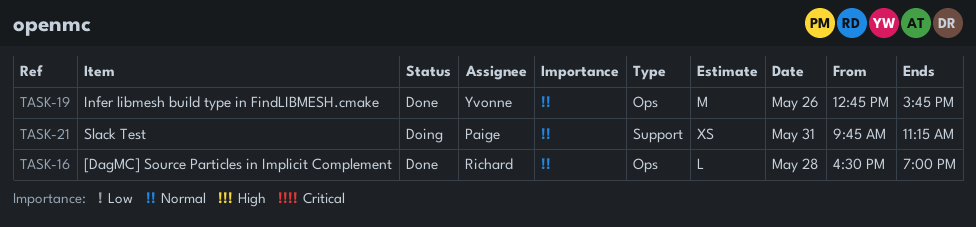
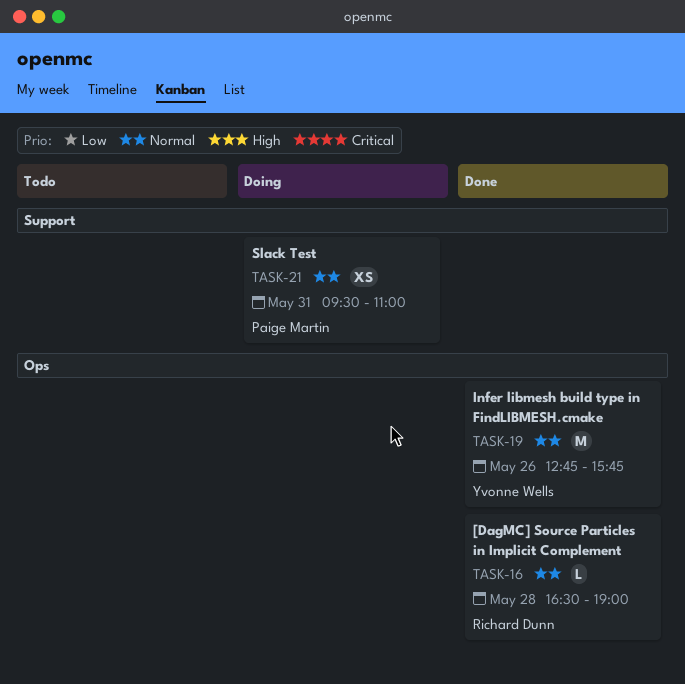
TASK-21, begins: 09:45 -> 09:30
TASK-21, ends: 11:15 -> 11:00

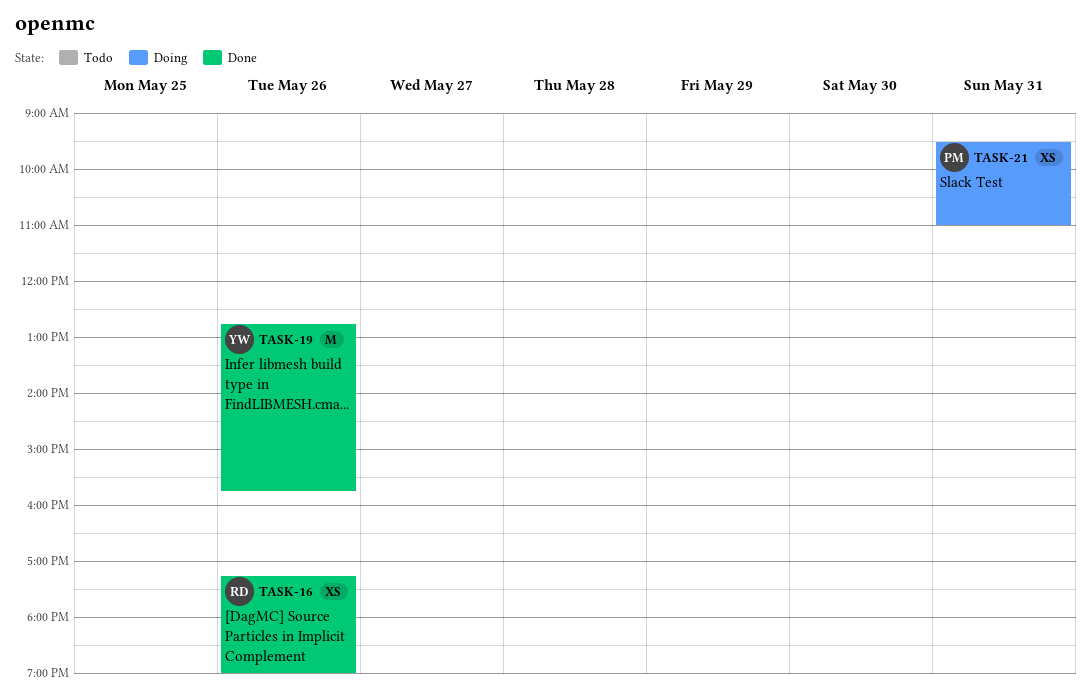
TASK-16, estimate: L -> XS
TASK-16, day: May 28 -> May 26
TASK-16, begins: 16:30 -> 17:15

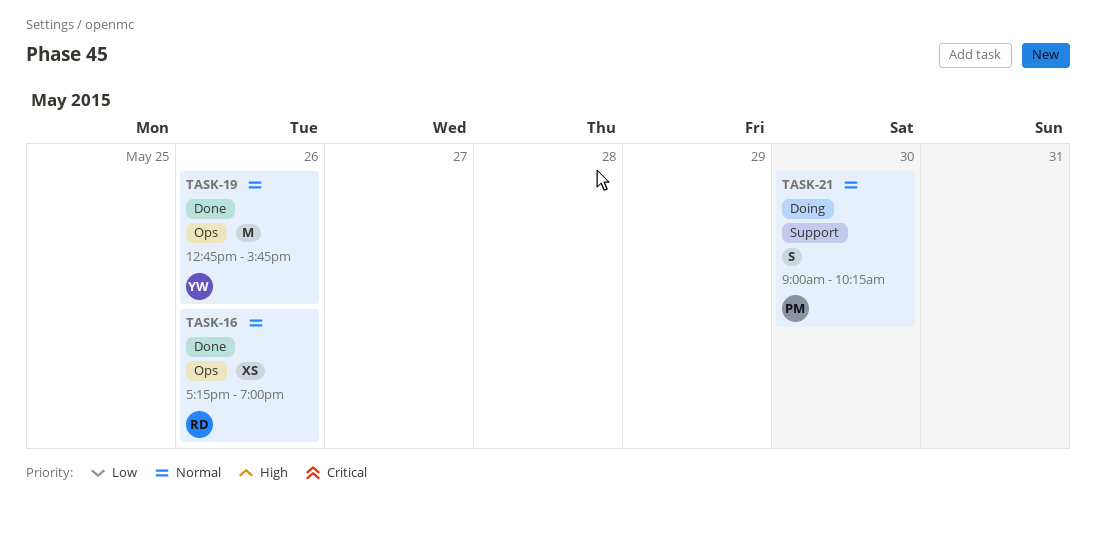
TASK-21, estimate: XS -> S
TASK-21, day: May 31 -> May 30
TASK-21, begins: 09:30 -> 09:00
TASK-21, ends: 11:00 -> 10:15

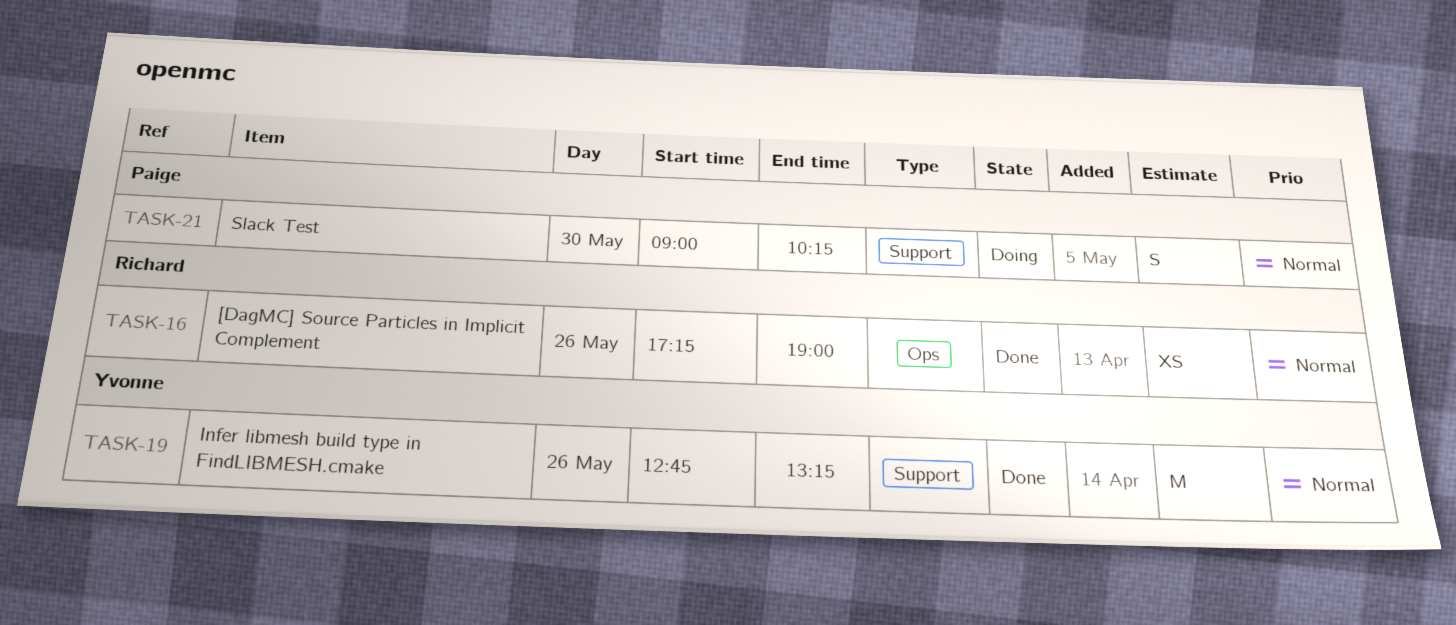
TASK-19, label: Ops -> Support
TASK-19, ends: 15:45 -> 13:15

